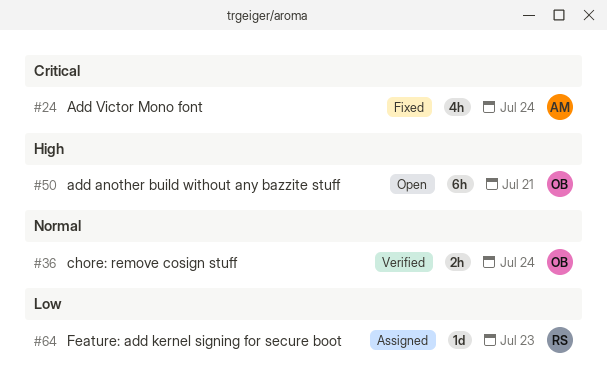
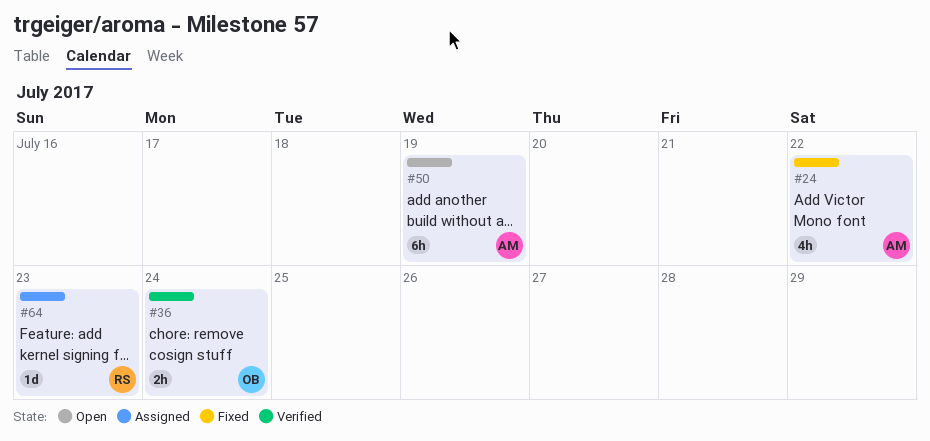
#24, due: Jul 24 -> Jul 22
#50, owner: OB -> AM
#50, due: Jul 21 -> Jul 19

